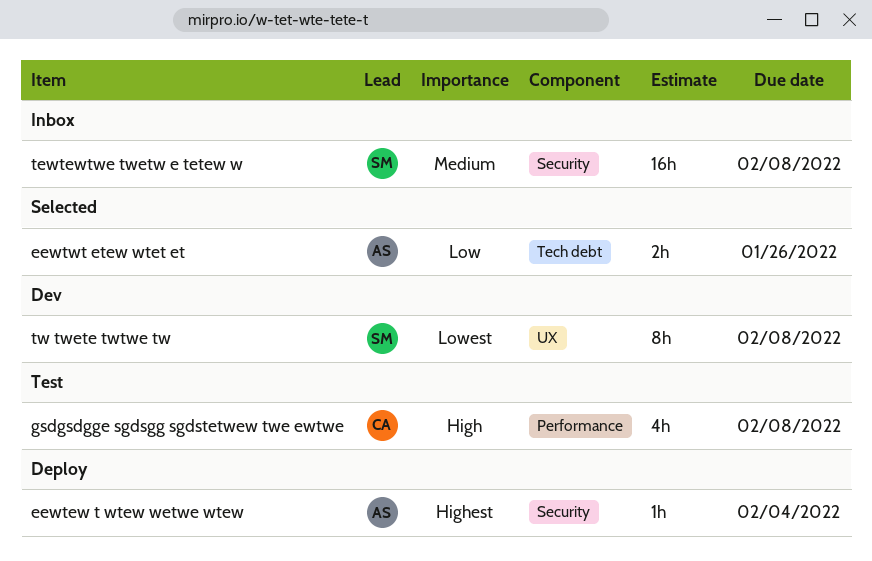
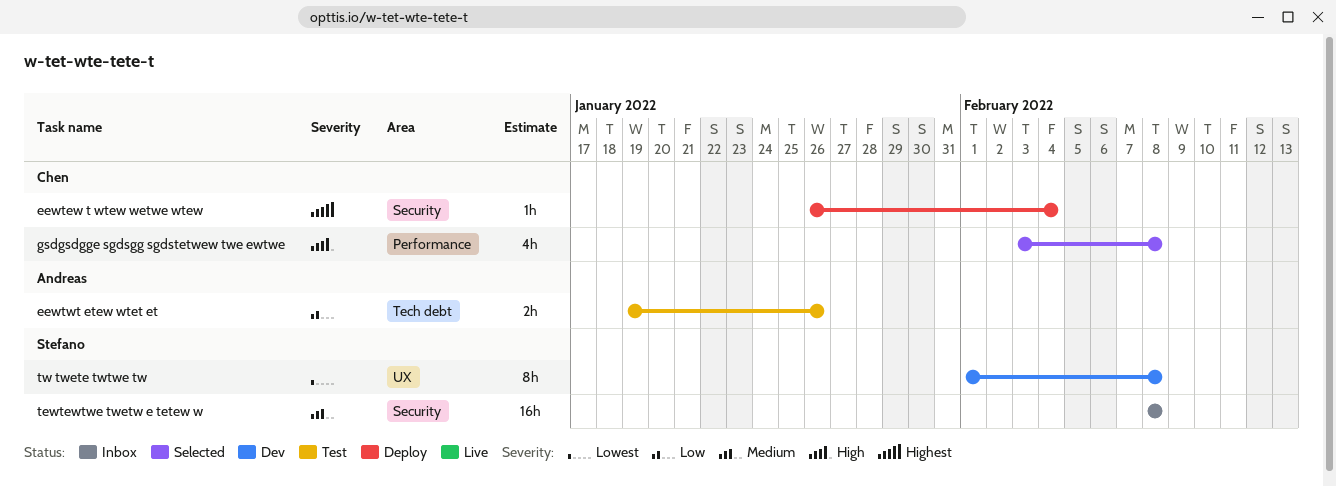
eewtew t wtew wetwe wtew, owner: Andreas -> Chen
eewtwt etew wtet et, status: Selected -> Test
gsdgsdgge sgdsgg sgdstetwew twe ewtwe, status: Test -> Selected

